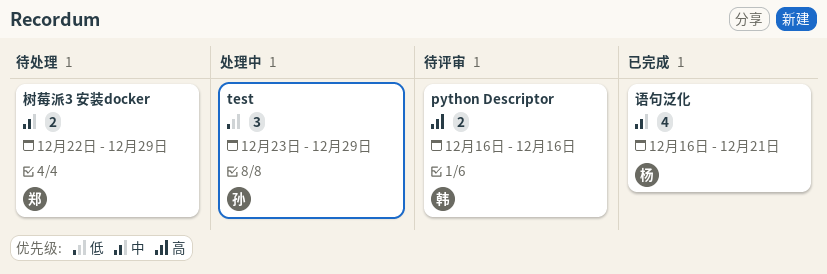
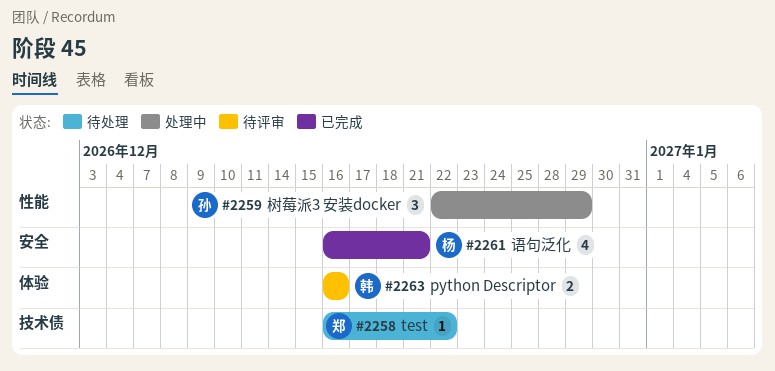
test, status: 处理中 -> 待处理
test, owner: 孙 -> 郑
test, estimate: 3 -> 1
test, start: Dec 23 -> Dec 16
test, due: Dec 29 -> Dec 22
树莓派3 安装docker, status: 待处理 -> 处理中
树莓派3 安装docker, owner: 郑 -> 孙
树莓派3 安装docker, estimate: 2 -> 3

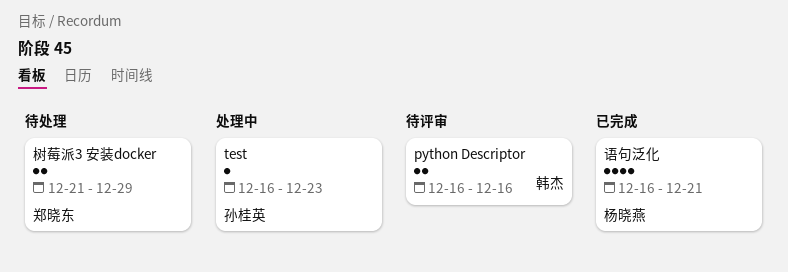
test, status: 待处理 -> 处理中
test, owner: 郑晓东 -> 孙桂英
test, due: Dec 22 -> Dec 23
树莓派3 安装docker, status: 处理中 -> 待处理
树莓派3 安装docker, owner: 孙桂英 -> 郑晓东
树莓派3 安装docker, estimate: 3 -> 2
树莓派3 安装docker, start: Dec 22 -> Dec 21

